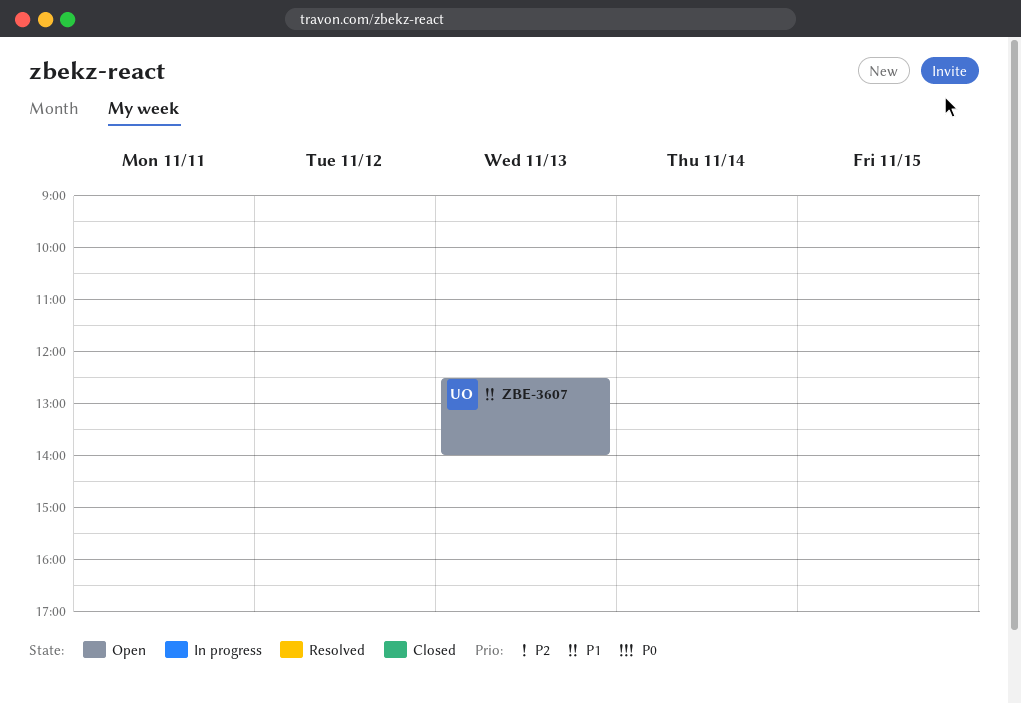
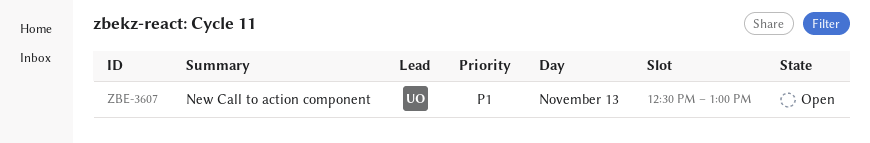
ZBE-3607, ends: 14:00 -> 13:00

